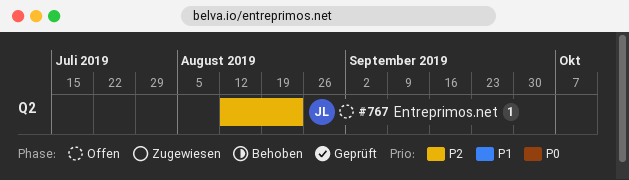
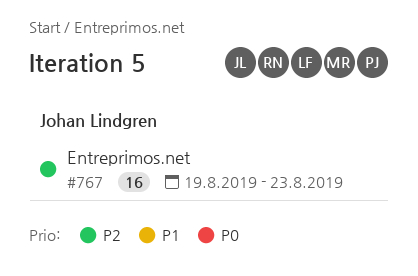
#767, estimate: 1 -> 16
#767, start: Aug 12 -> Aug 19

